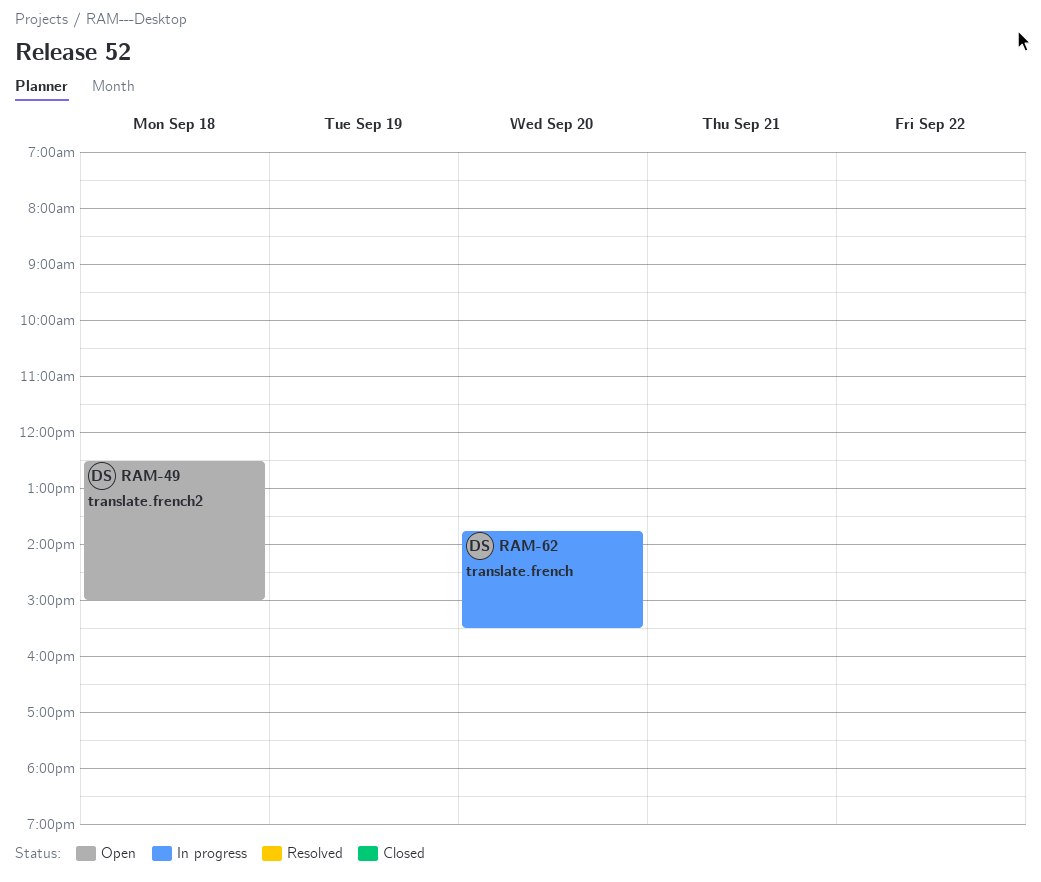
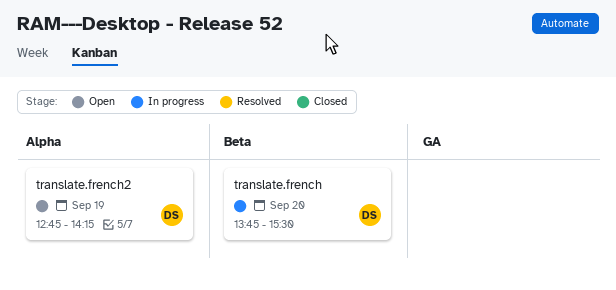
translate.french2, day: Sep 18 -> Sep 19
translate.french2, begins: 12:30 -> 12:45
translate.french2, ends: 15:00 -> 14:15

